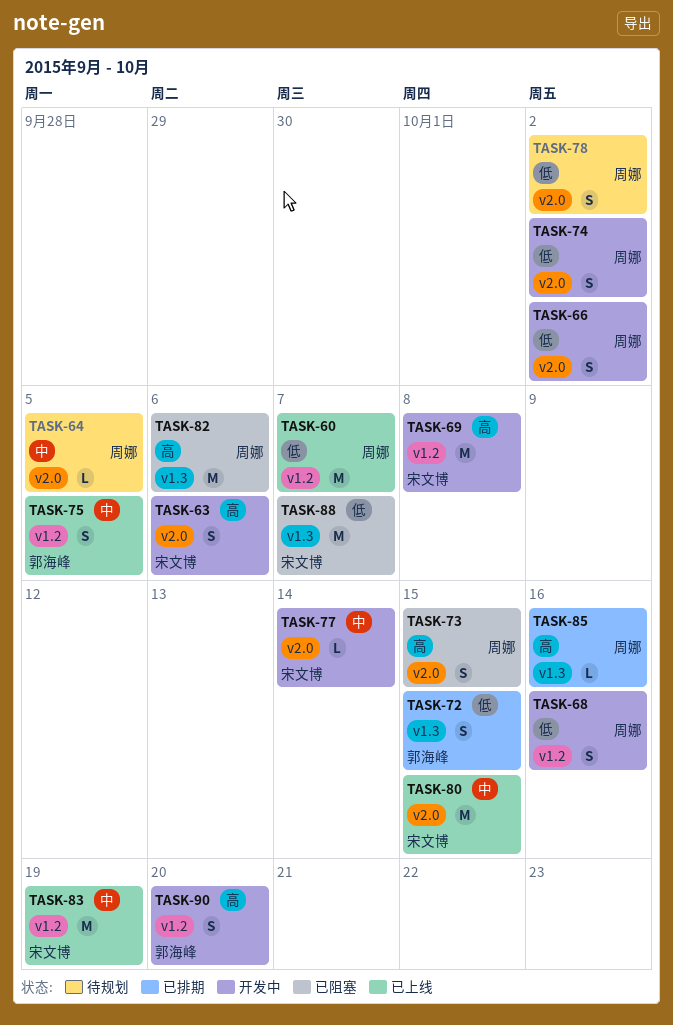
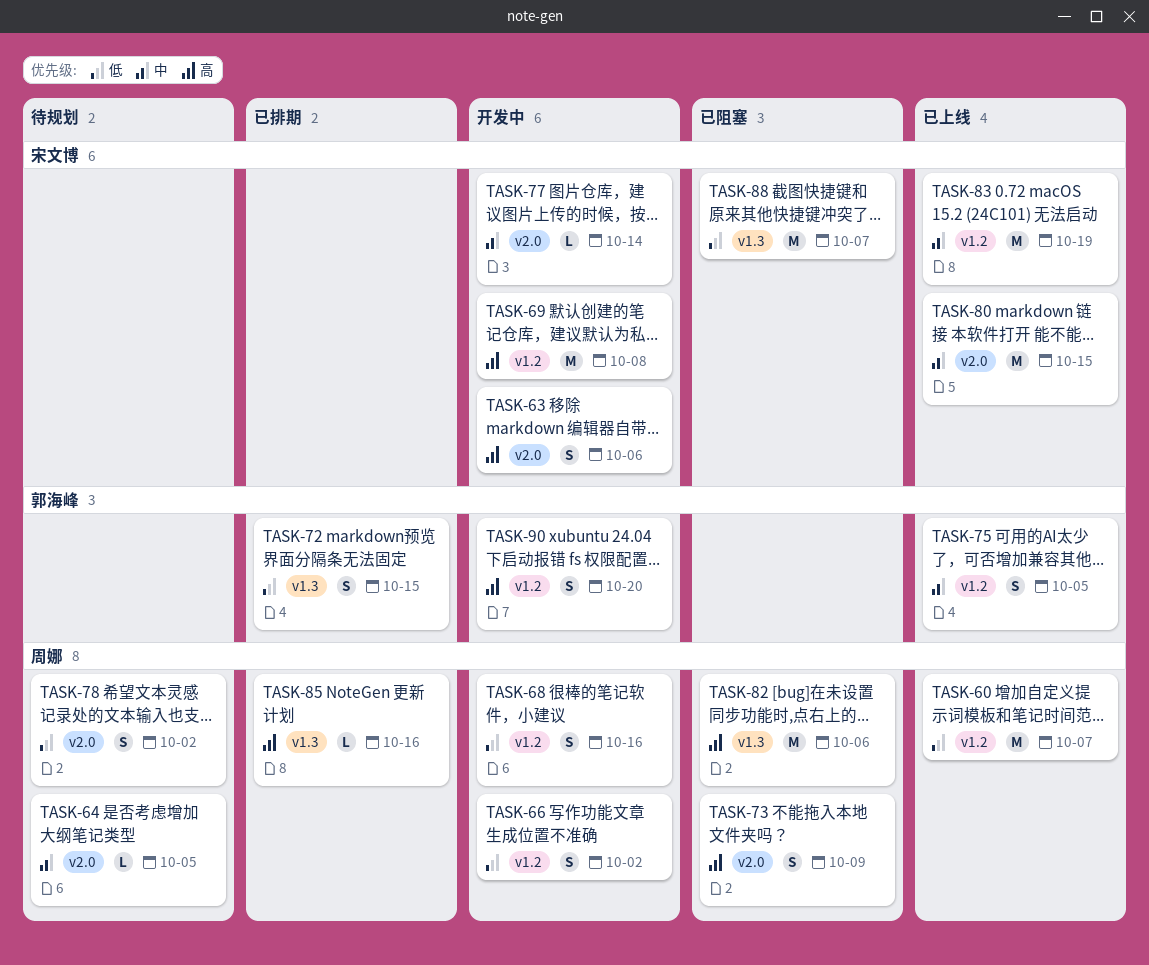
TASK-66, label: v2.0 -> v1.2
TASK-73, due: Oct 15 -> Oct 9
TASK-74: present -> none

